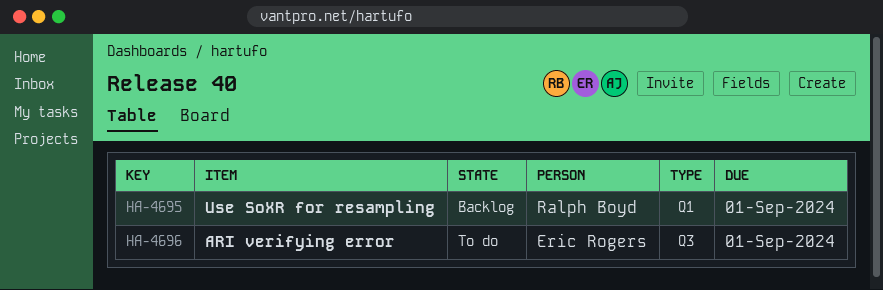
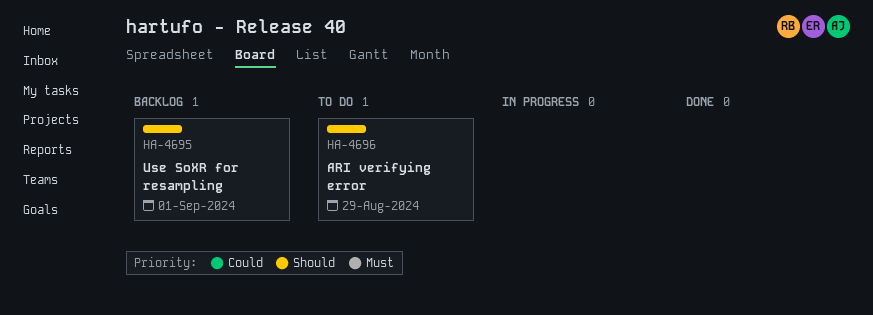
HA-4696, due: Sep 1 -> Aug 29

